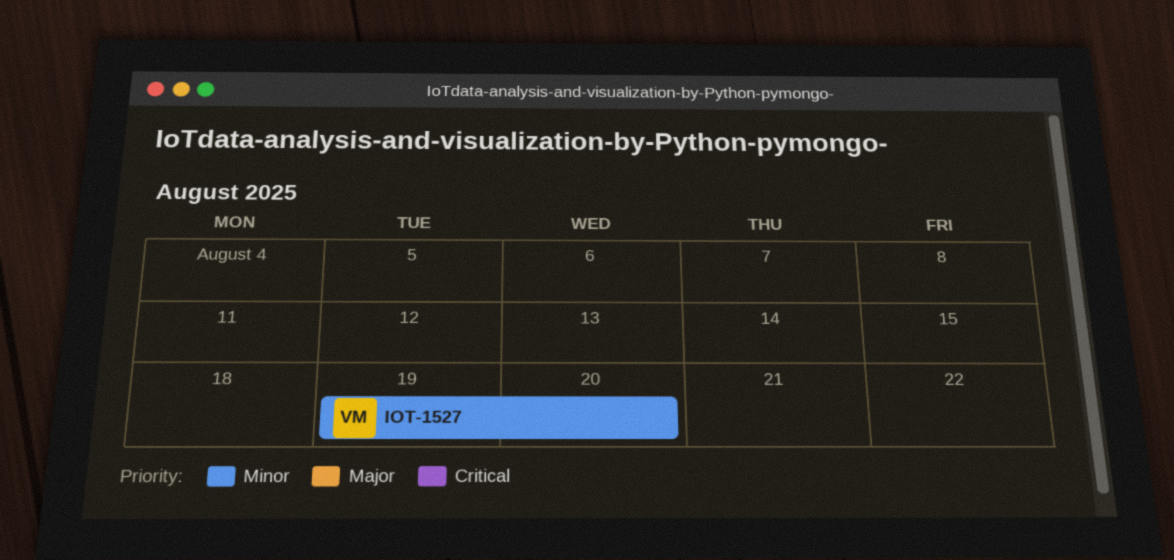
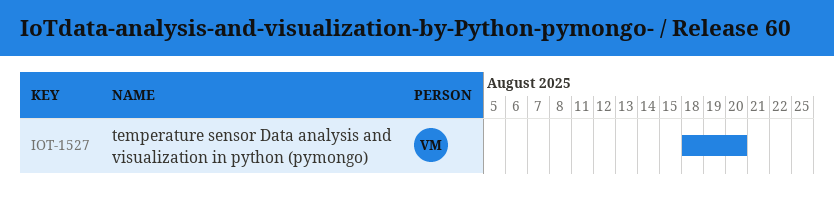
IOT-1527, start: Aug 19 -> Aug 18

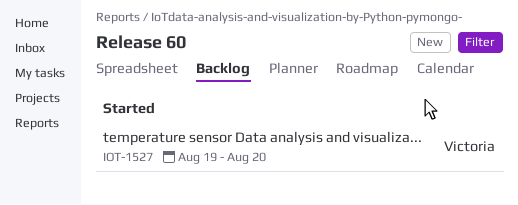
IOT-1527, start: Aug 18 -> Aug 19

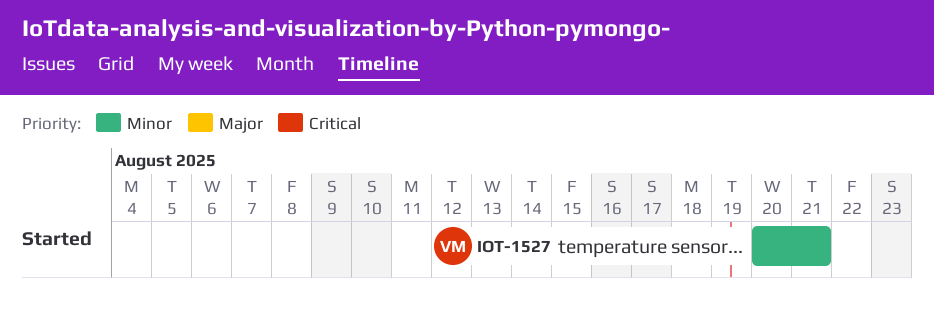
IOT-1527, start: Aug 19 -> Aug 20
IOT-1527, due: Aug 20 -> Aug 21

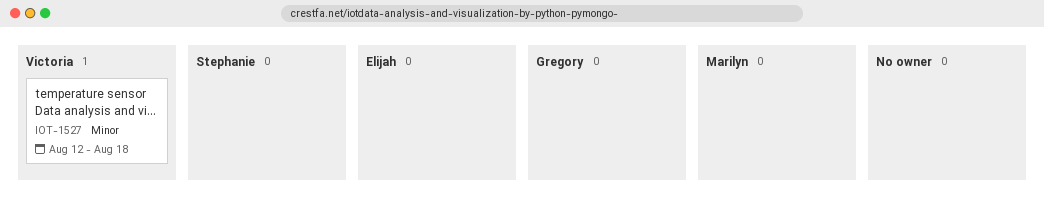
IOT-1527, start: Aug 20 -> Aug 12
IOT-1527, due: Aug 21 -> Aug 18

